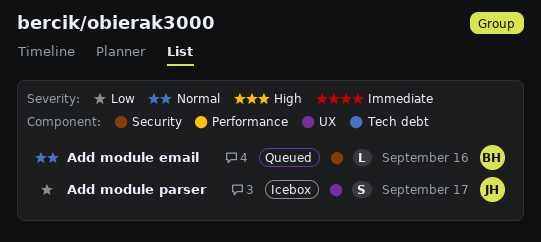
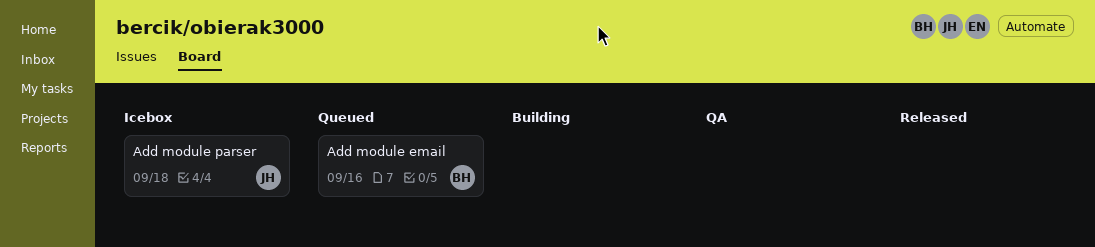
Add module parser, due: Sep 17 -> Sep 18

